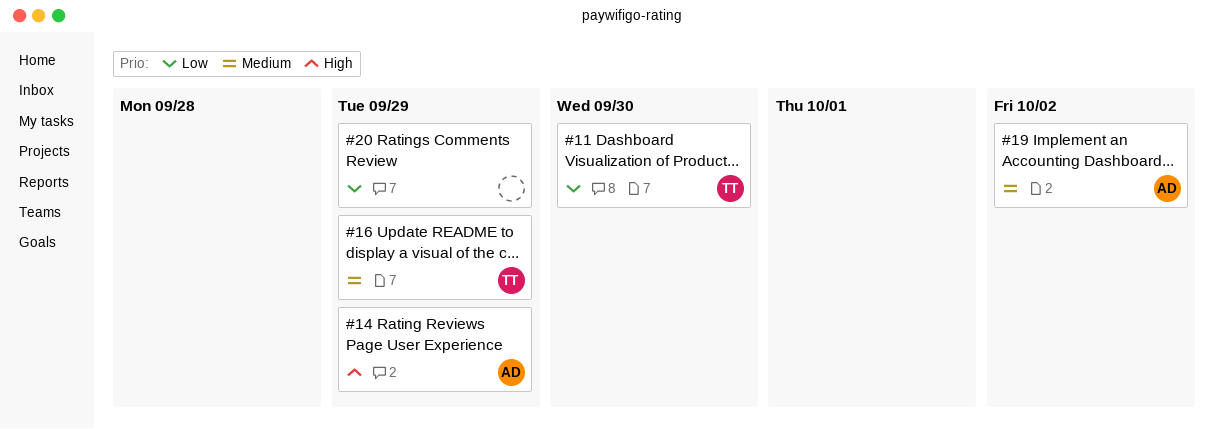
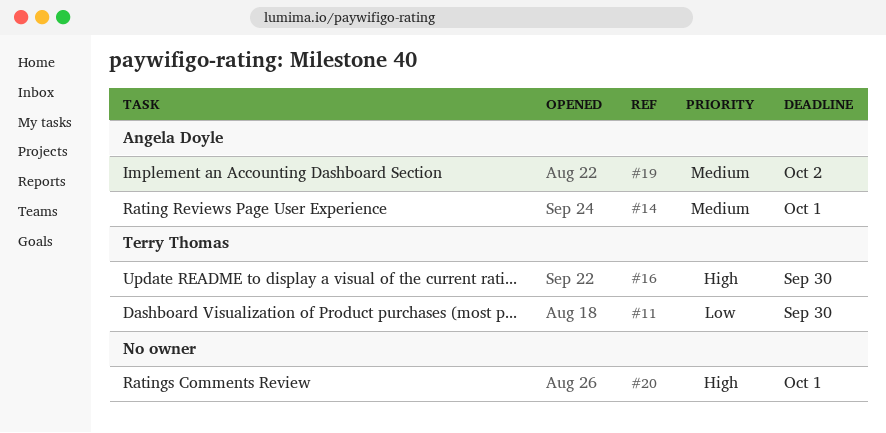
#14, priority: High -> Medium
#14, due: Sep 29 -> Oct 1
#16, priority: Medium -> High
#16, due: Sep 29 -> Sep 30
#20, priority: Low -> High
#20, due: Sep 29 -> Oct 1

